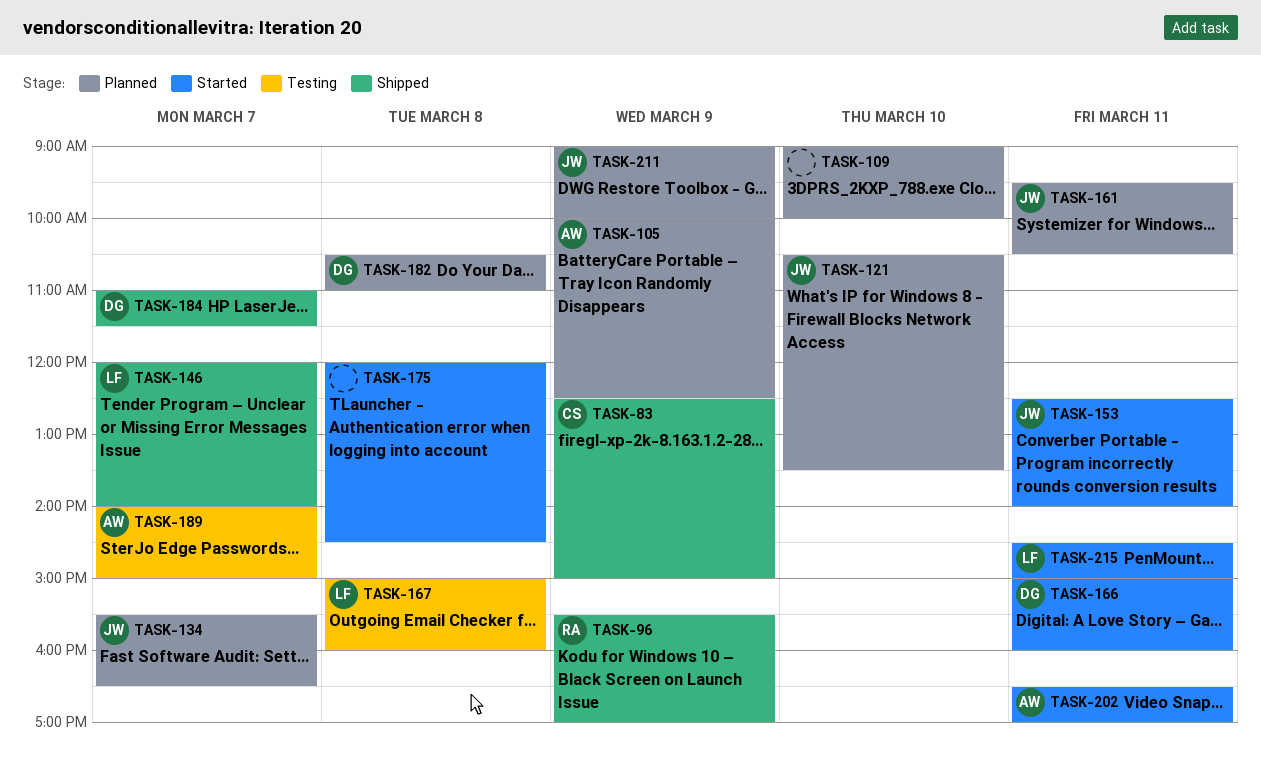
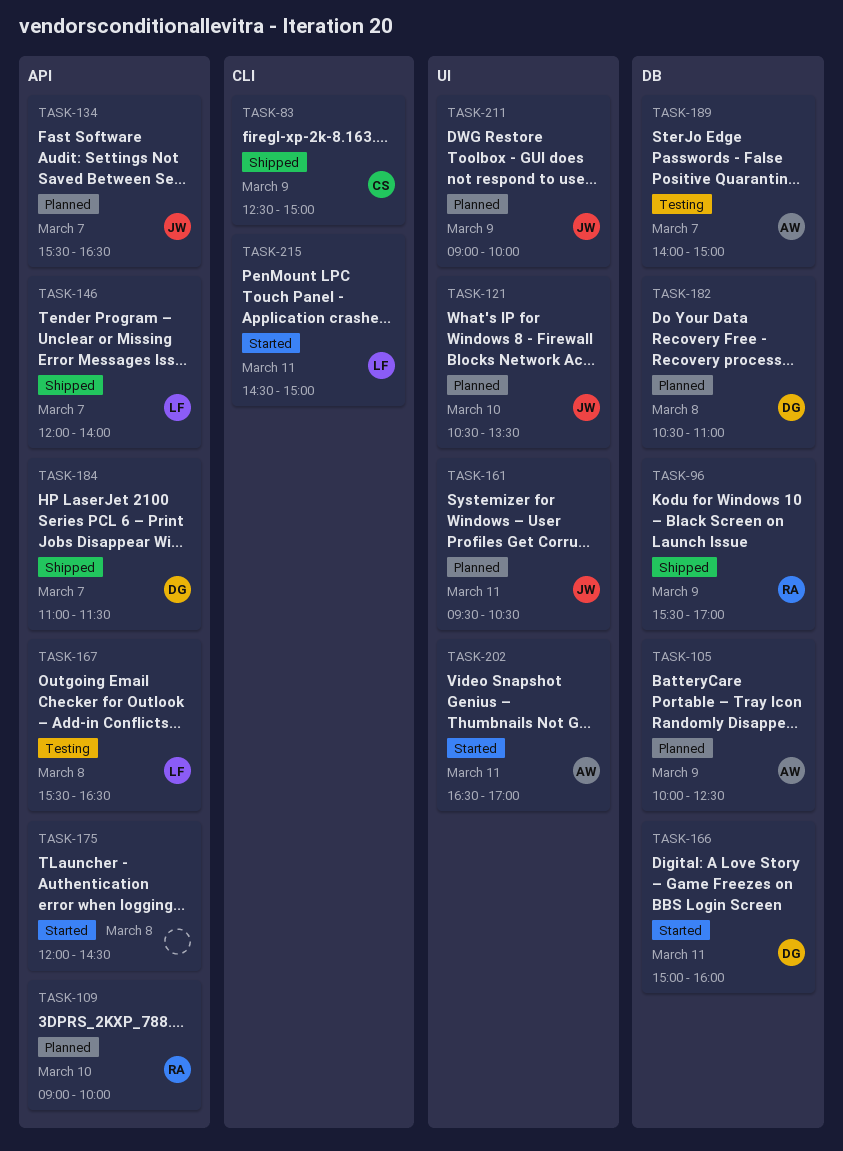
TASK-109, owner: none -> RA
TASK-153: present -> none
TASK-167, begins: 15:00 -> 15:30
TASK-167, ends: 16:00 -> 16:30

